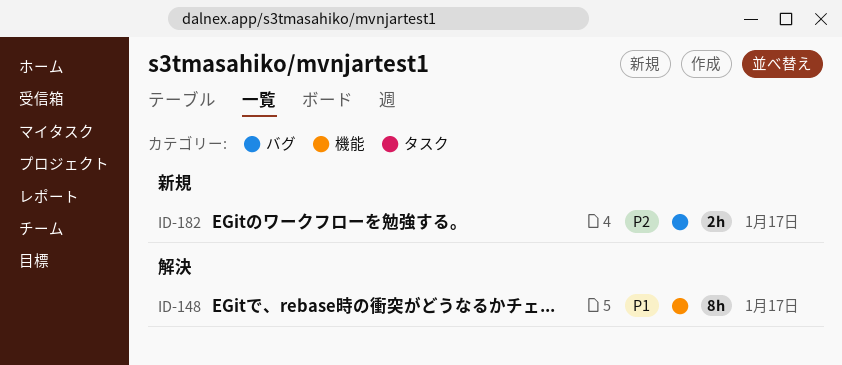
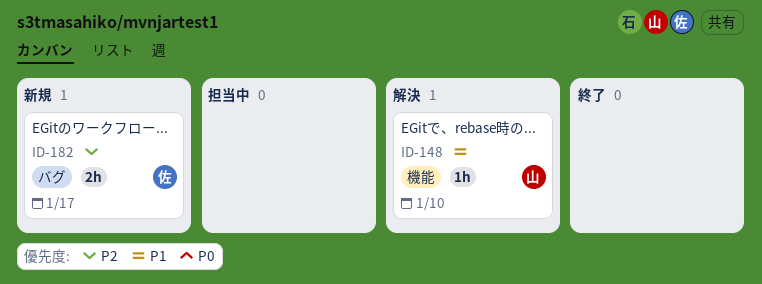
ID-148, estimate: 8h -> 1h
ID-148, due: Jan 17 -> Jan 10

